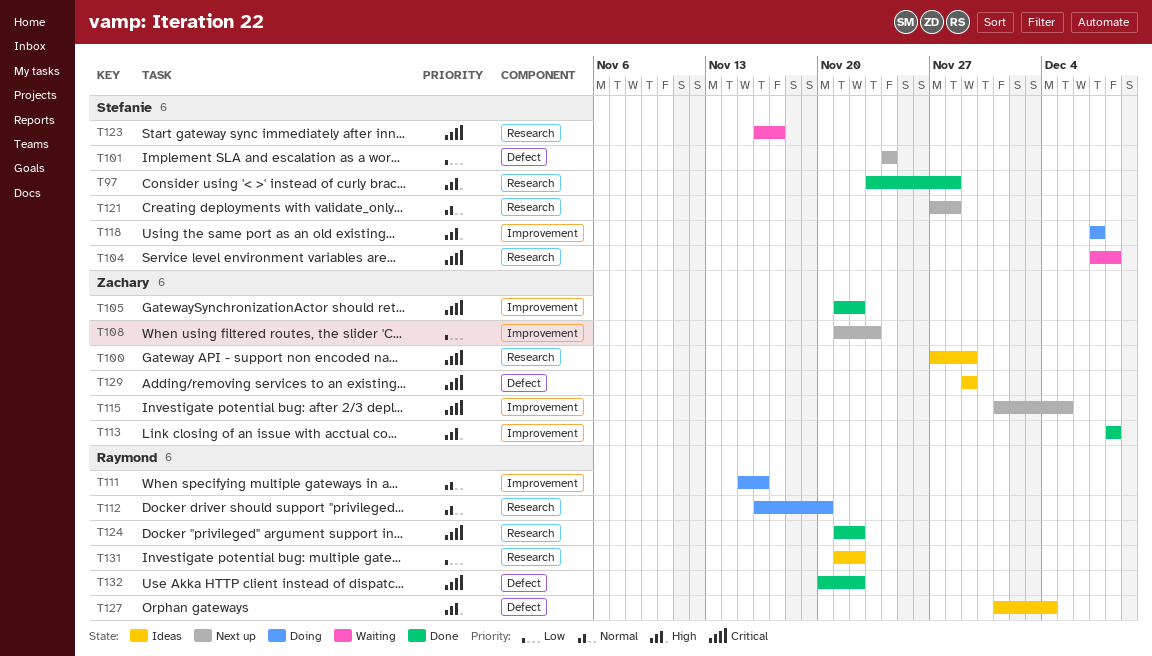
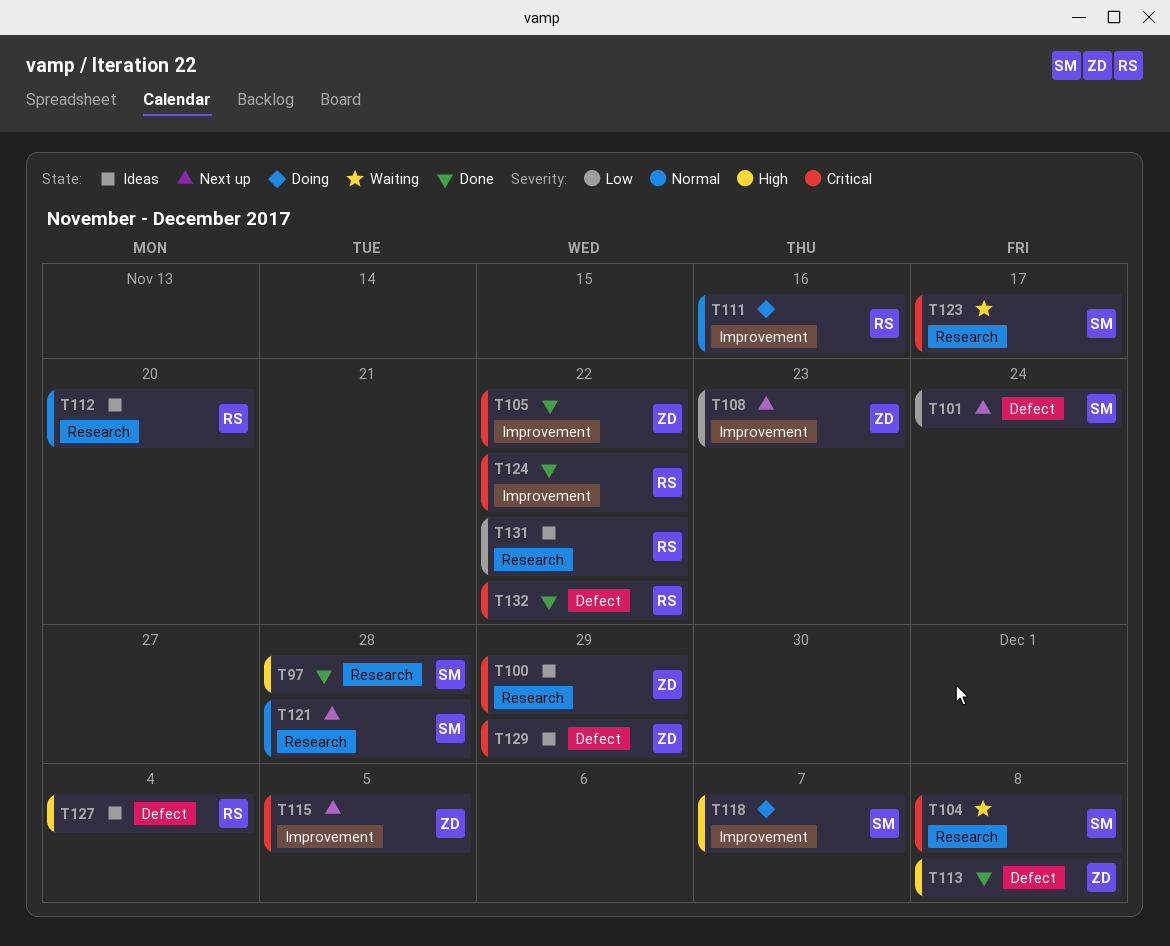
T112, status: Doing -> Ideas
T113, label: Improvement -> Defect
T124, label: Research -> Improvement

